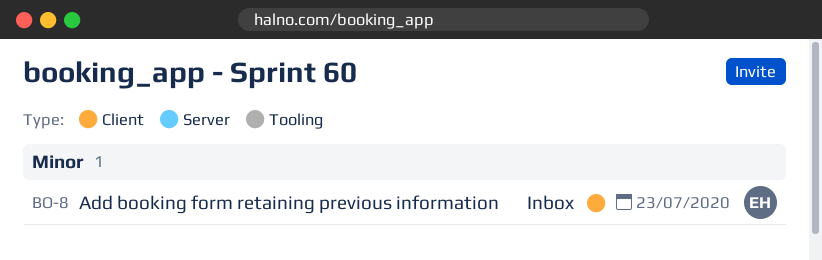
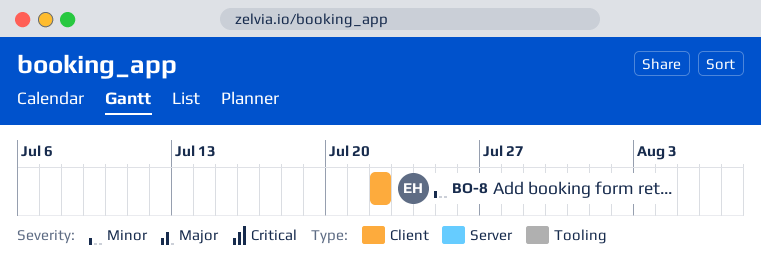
BO-8, due: Jul 23 -> Jul 22

